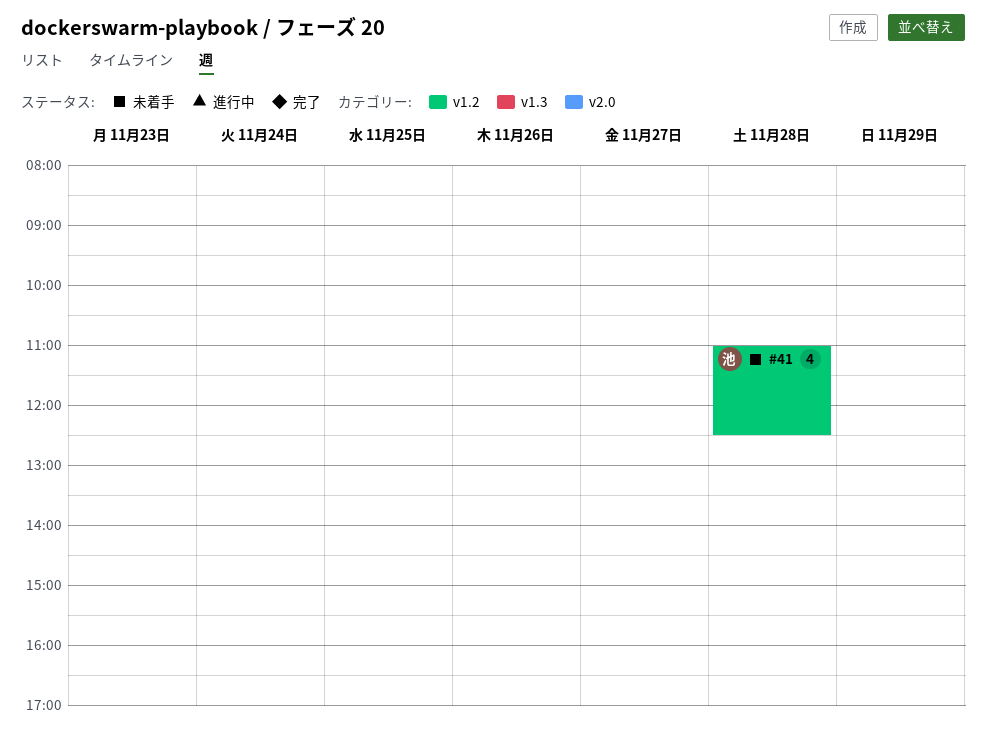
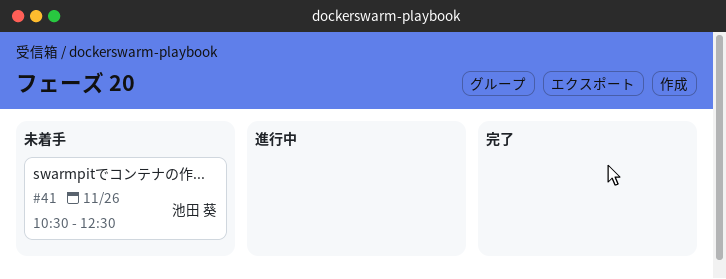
#41, day: Nov 28 -> Nov 26
#41, begins: 11:00 -> 10:30

